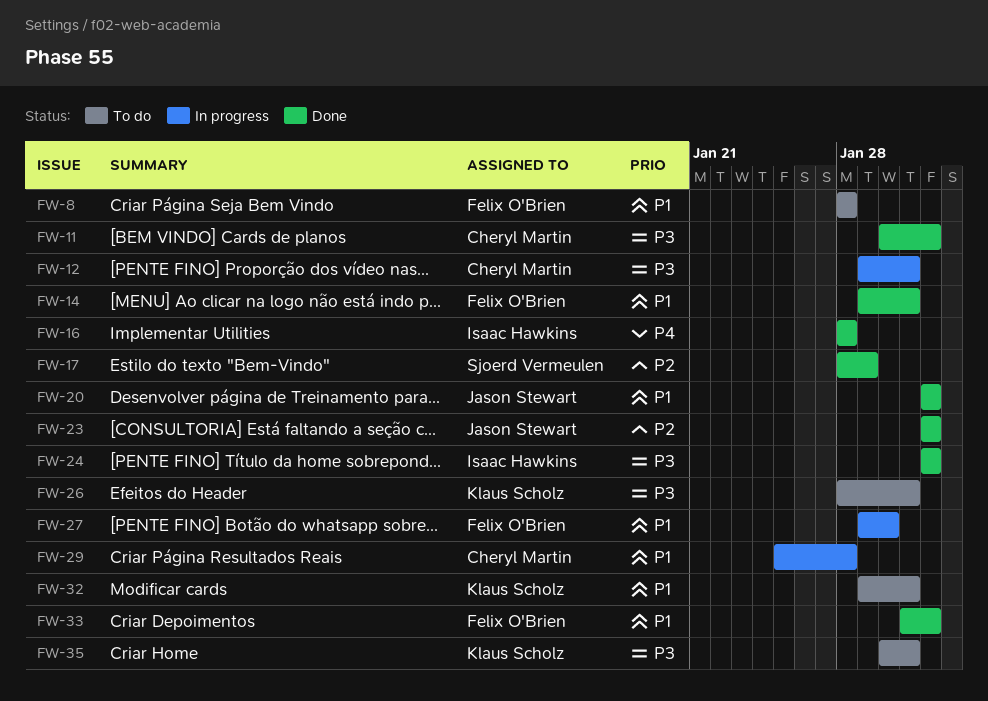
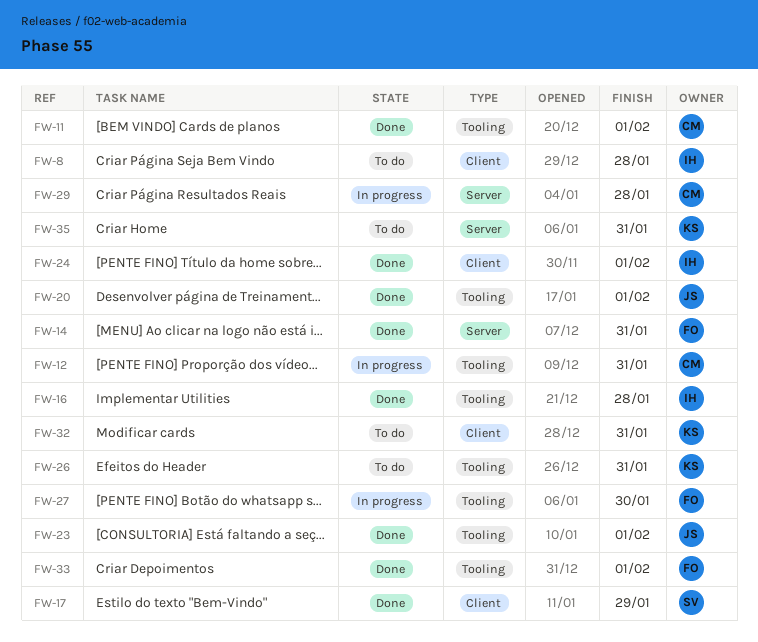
FW-8, owner: Felix O'Brien -> Isaac Hawkins

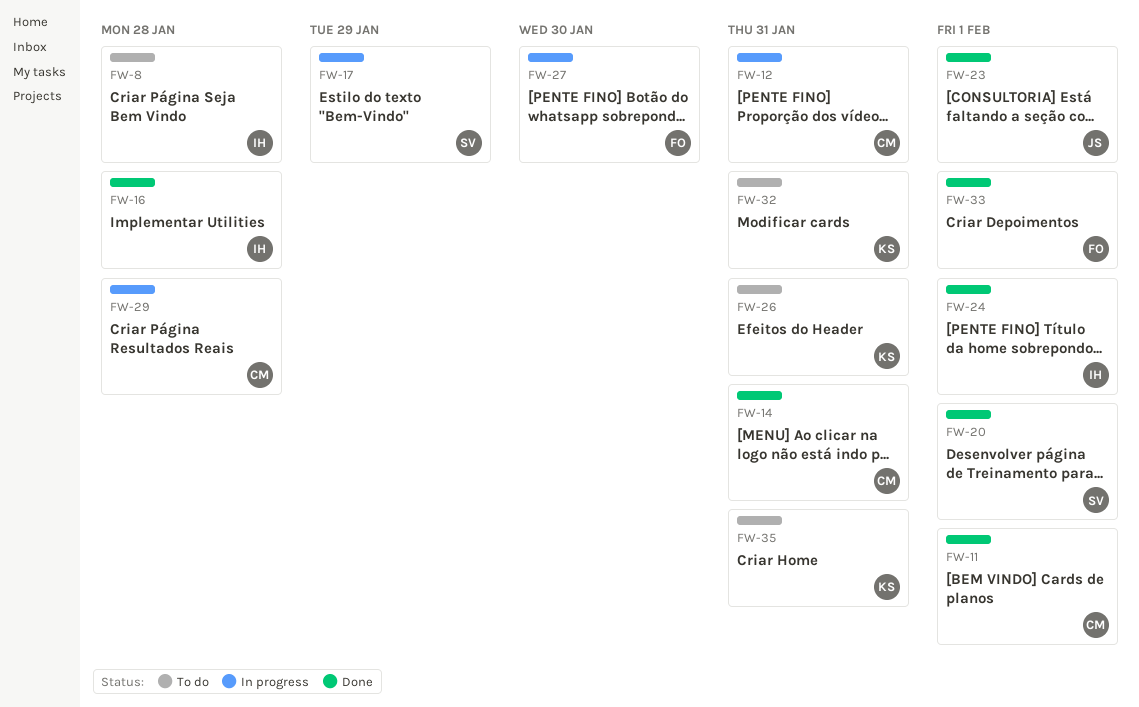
FW-14, owner: FO -> CM
FW-17, status: Done -> In progress
FW-20, owner: JS -> SV

